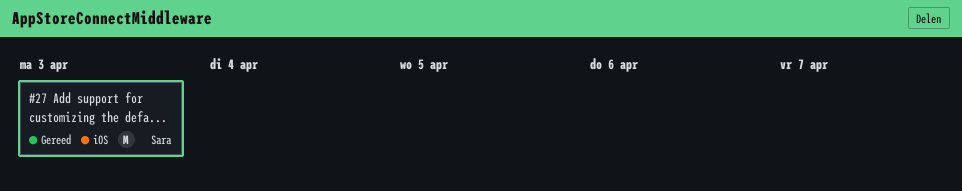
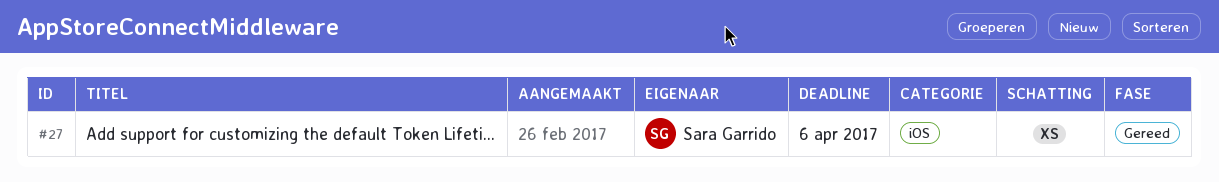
#27, estimate: M -> XS
#27, due: Apr 3 -> Apr 6

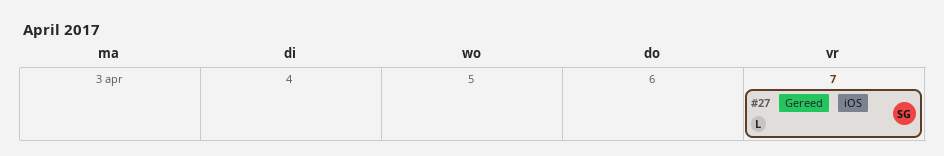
#27, estimate: XS -> L
#27, due: Apr 6 -> Apr 7

